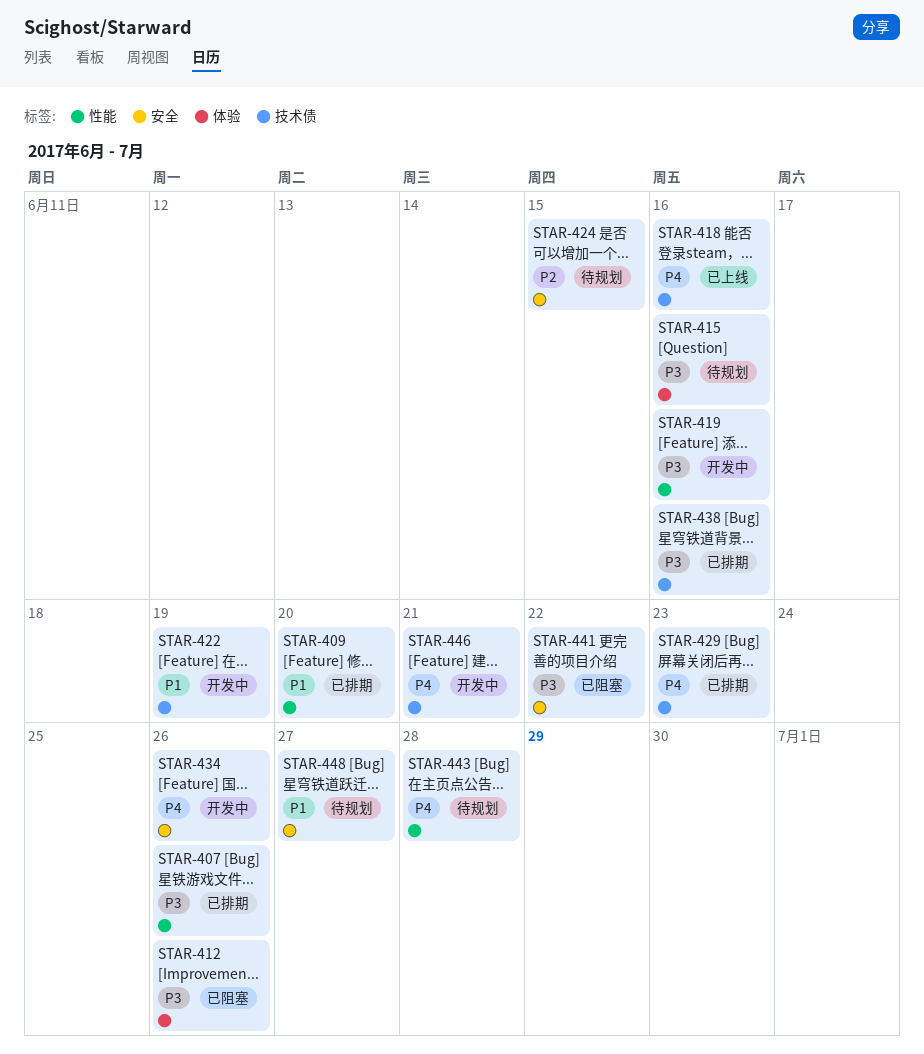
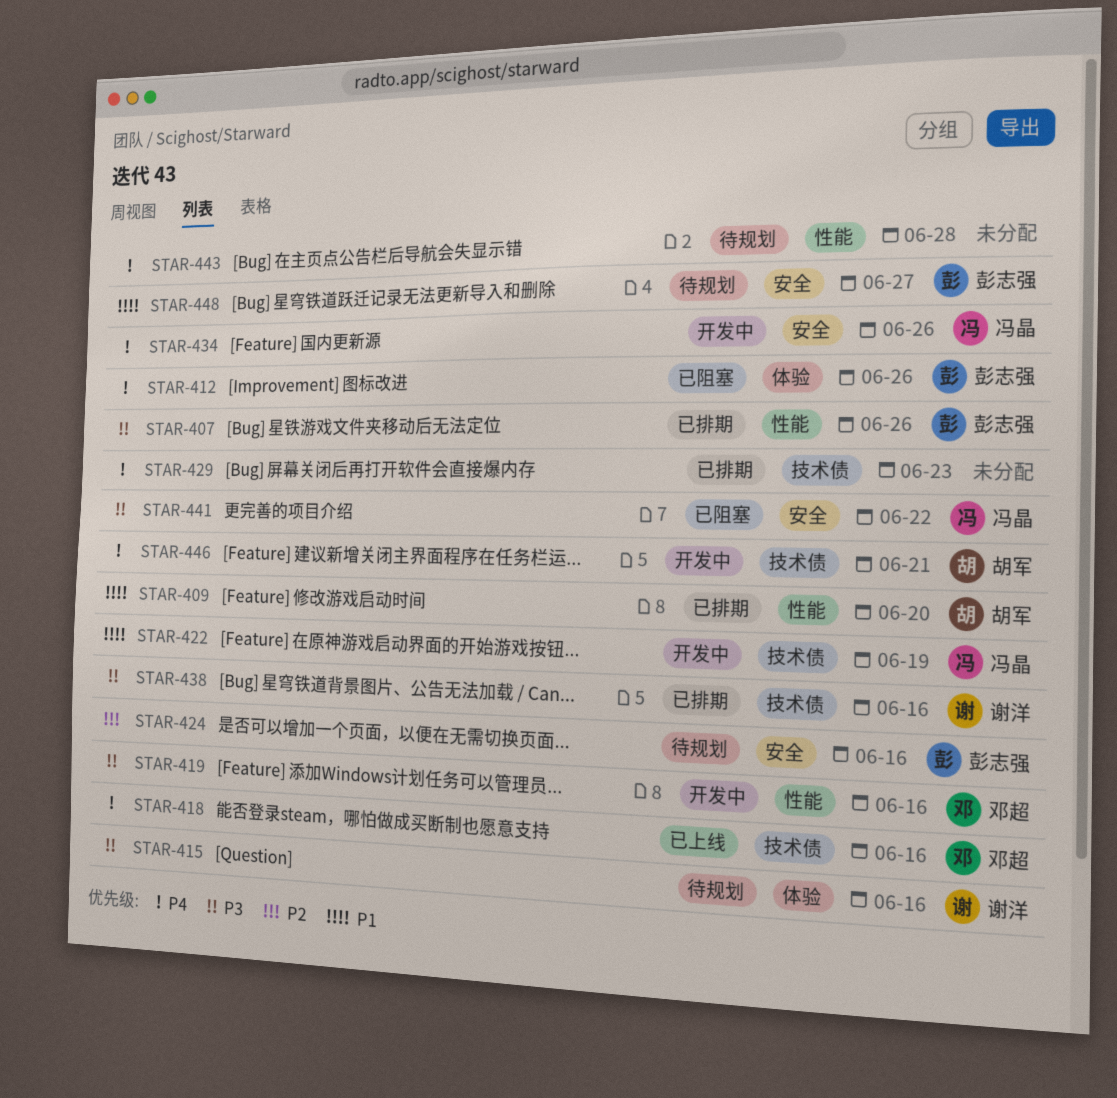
STAR-412, priority: P3 -> P4
STAR-424, due: Jun 15 -> Jun 16

